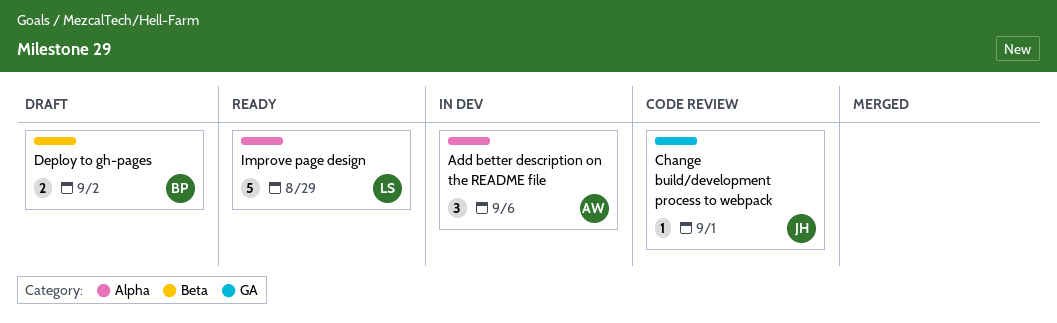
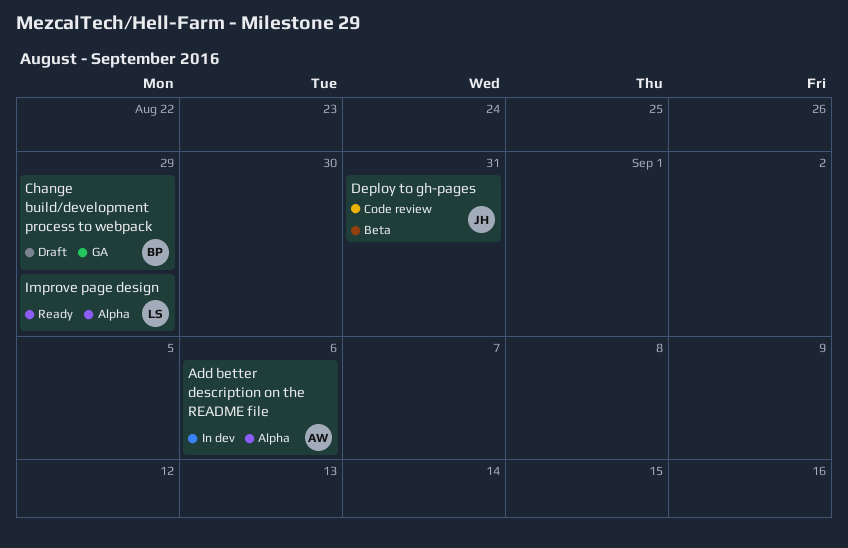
Change build/development process to webpack, status: Code review -> Draft
Change build/development process to webpack, owner: JH -> BP
Change build/development process to webpack, due: Sep 1 -> Aug 29
Deploy to gh-pages, status: Draft -> Code review
Deploy to gh-pages, owner: BP -> JH
Deploy to gh-pages, due: Sep 2 -> Aug 31

